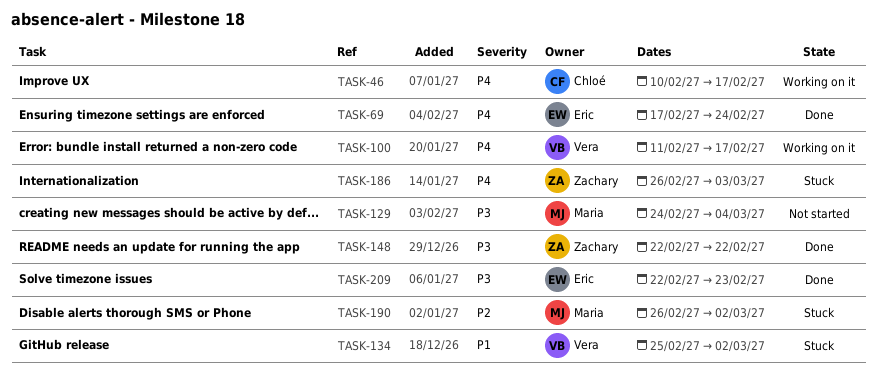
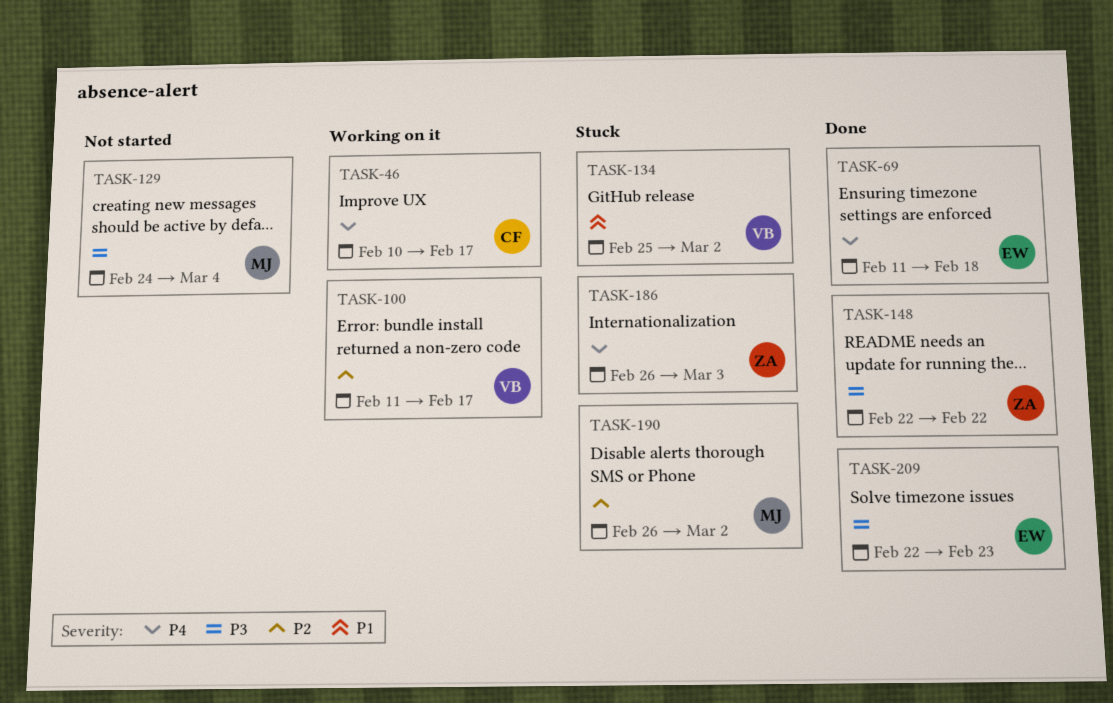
TASK-69, start: Feb 17 -> Feb 11
TASK-69, due: Feb 24 -> Feb 18
TASK-100, priority: P4 -> P2

